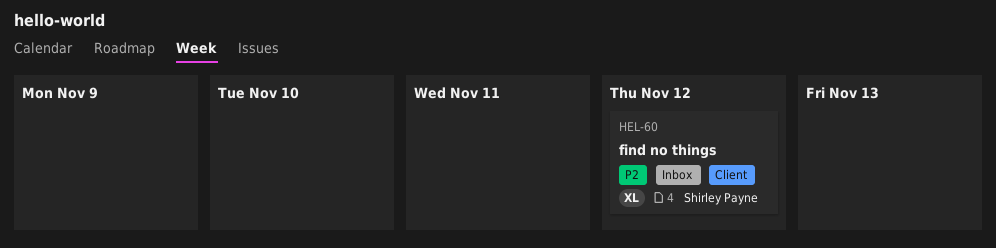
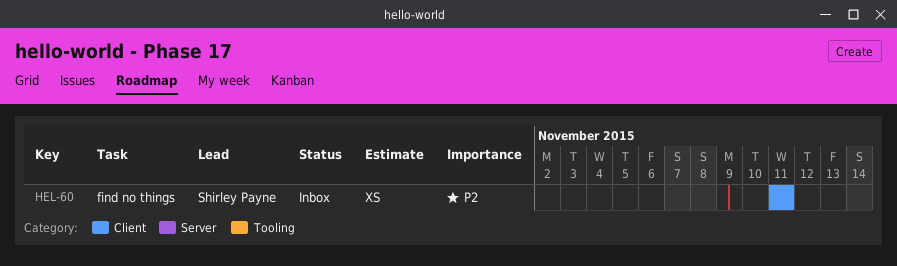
HEL-60, estimate: XL -> XS
HEL-60, due: Nov 12 -> Nov 11

